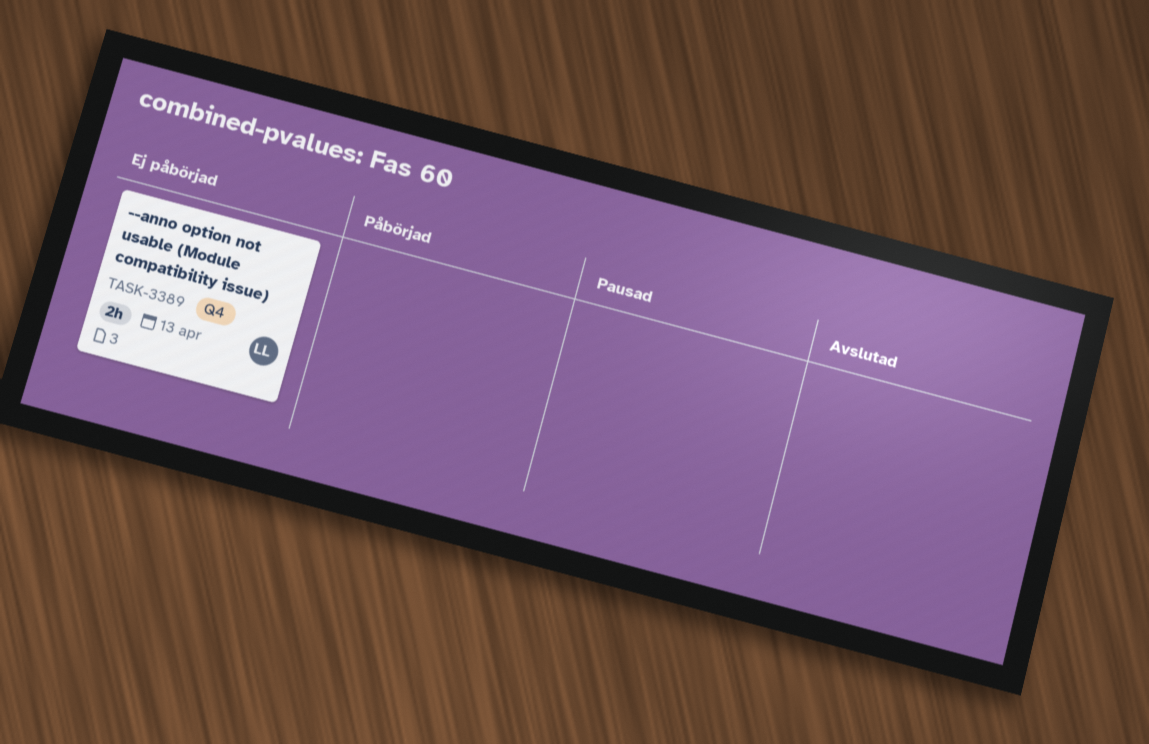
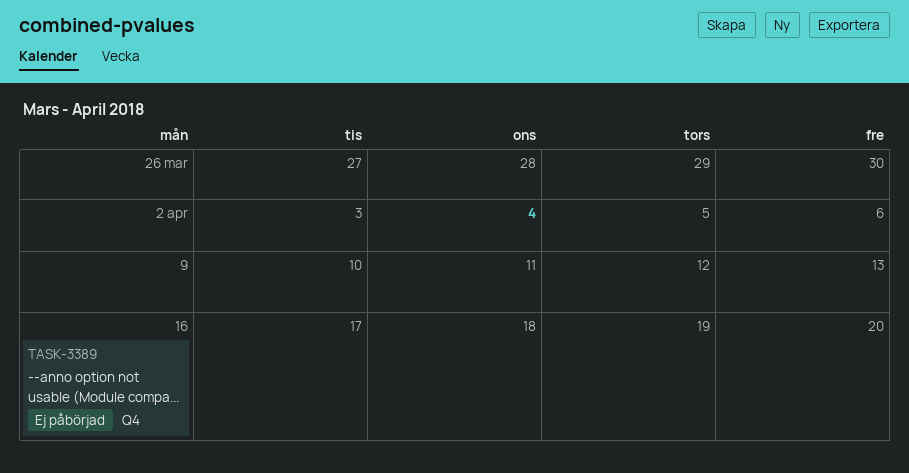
TASK-3389, due: Apr 13 -> Apr 16

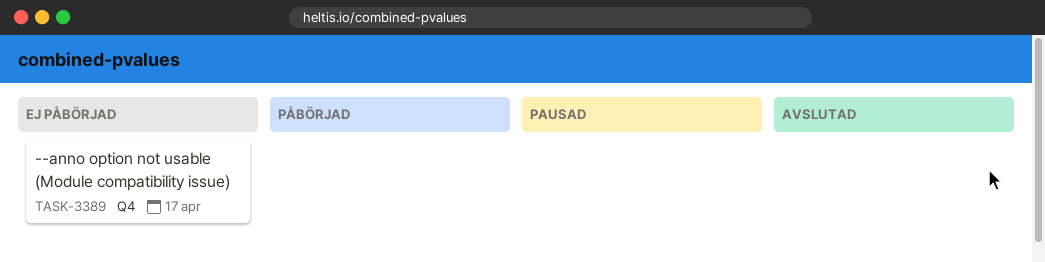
TASK-3389, due: Apr 16 -> Apr 17

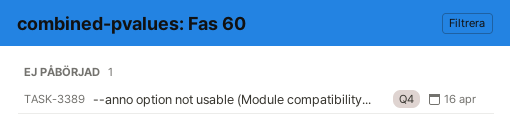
TASK-3389, due: Apr 17 -> Apr 16

